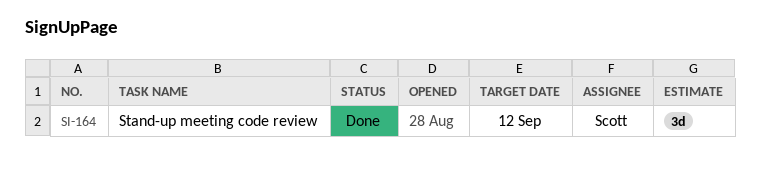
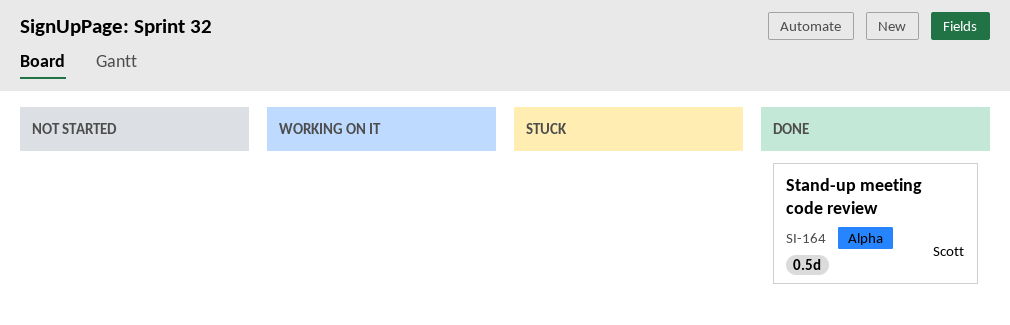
SI-164, estimate: 3d -> 0.5d

